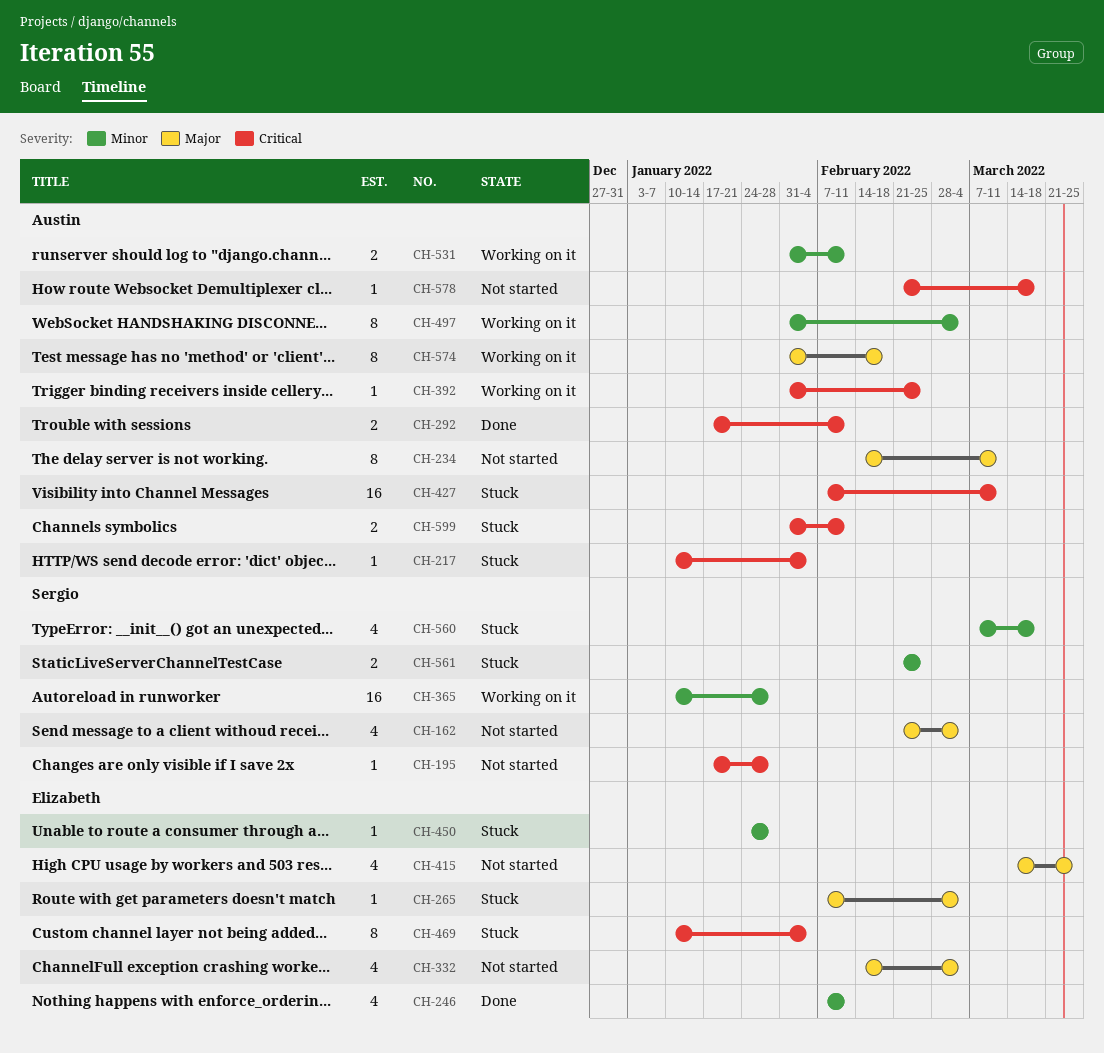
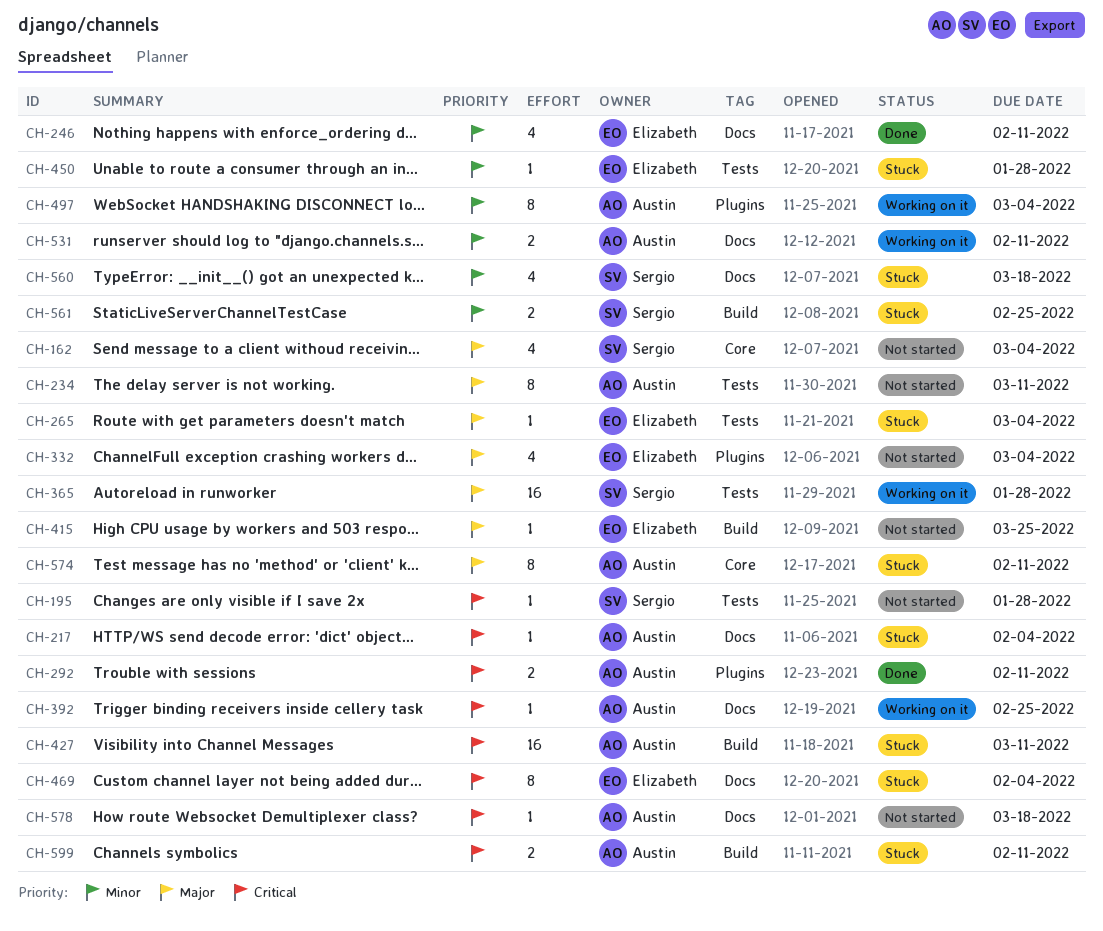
CH-365, priority: Minor -> Major
CH-415, estimate: 4 -> 1
CH-574, status: Working on it -> Stuck
CH-574, due: Feb 18 -> Feb 11

